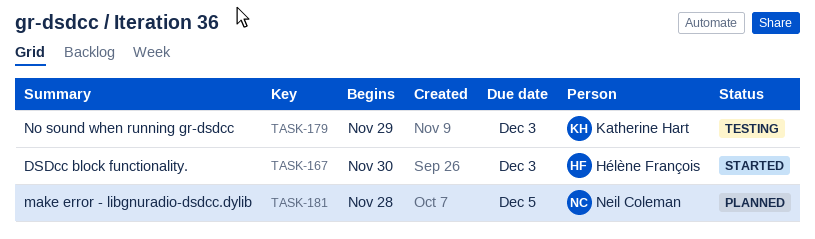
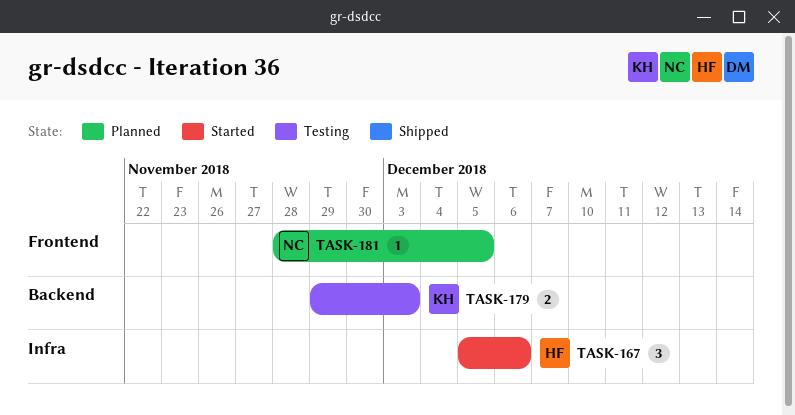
TASK-167, start: Nov 30 -> Dec 5
TASK-167, due: Dec 3 -> Dec 6

